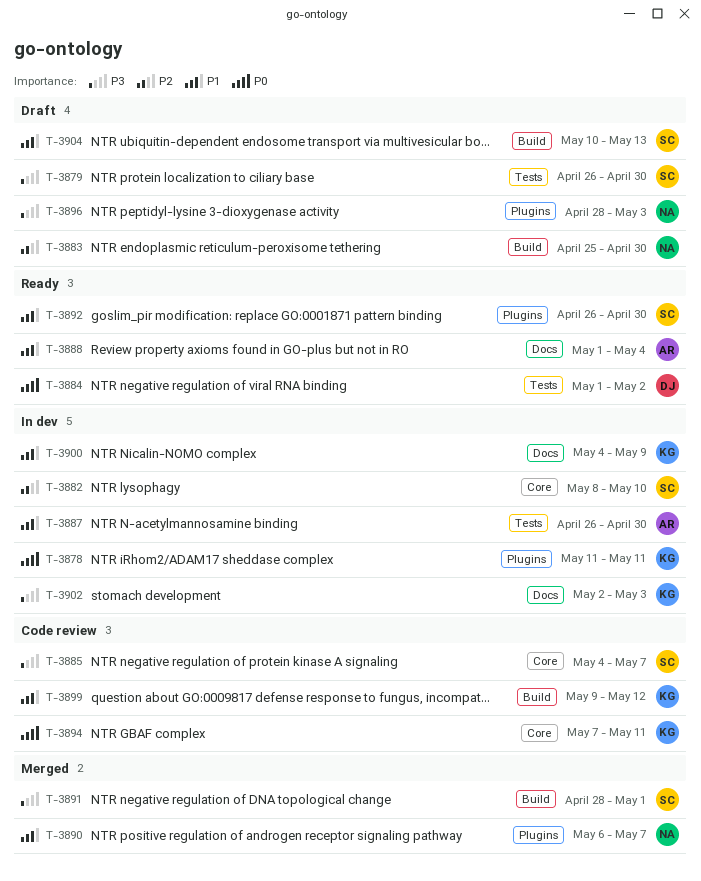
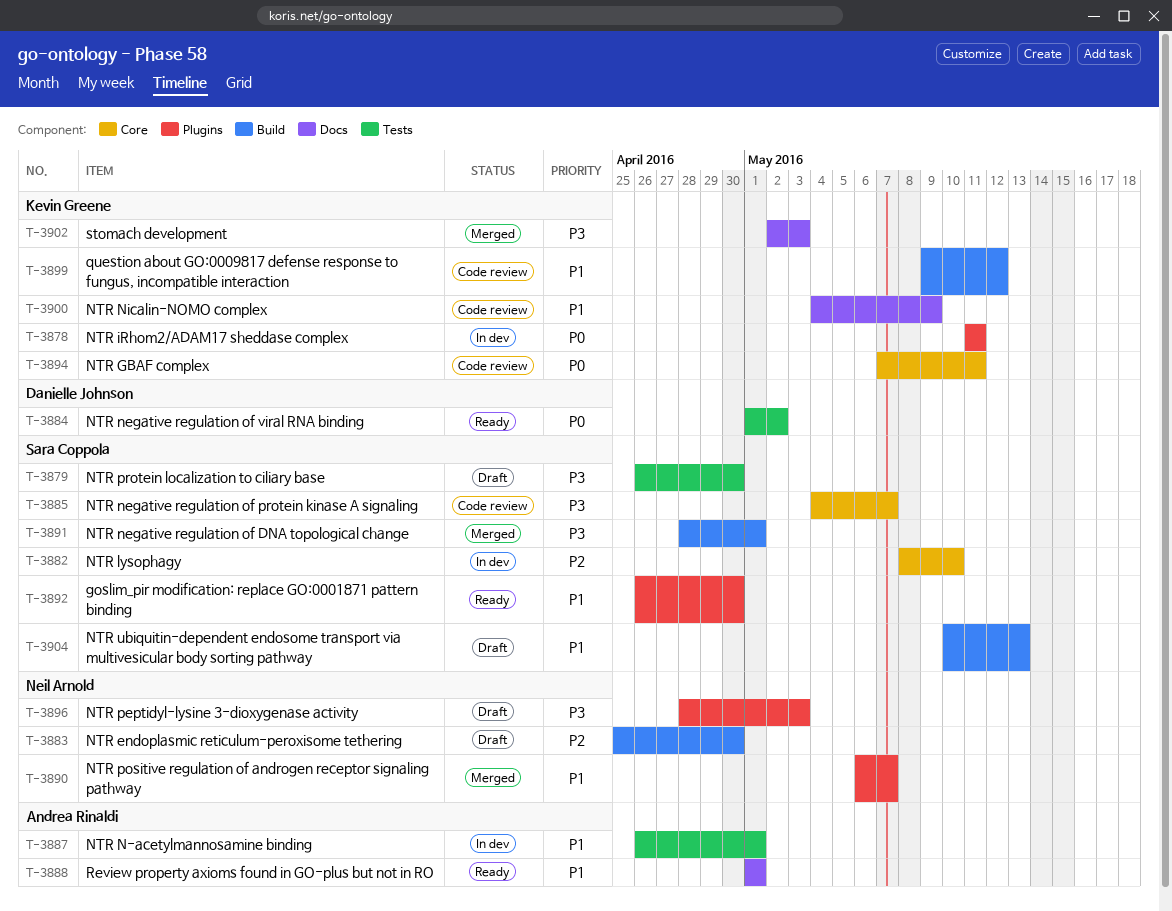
T-3887, due: Apr 30 -> May 1
T-3888, due: May 4 -> May 1
T-3900, status: In dev -> Code review
T-3902, status: In dev -> Merged

